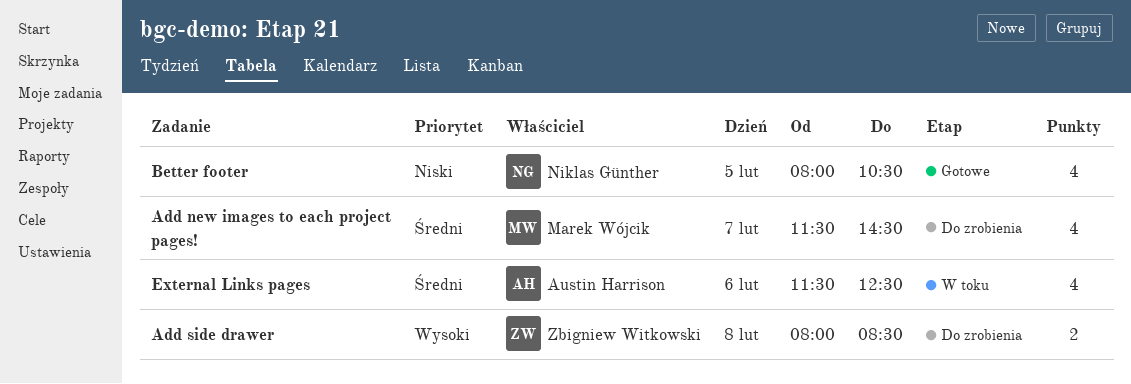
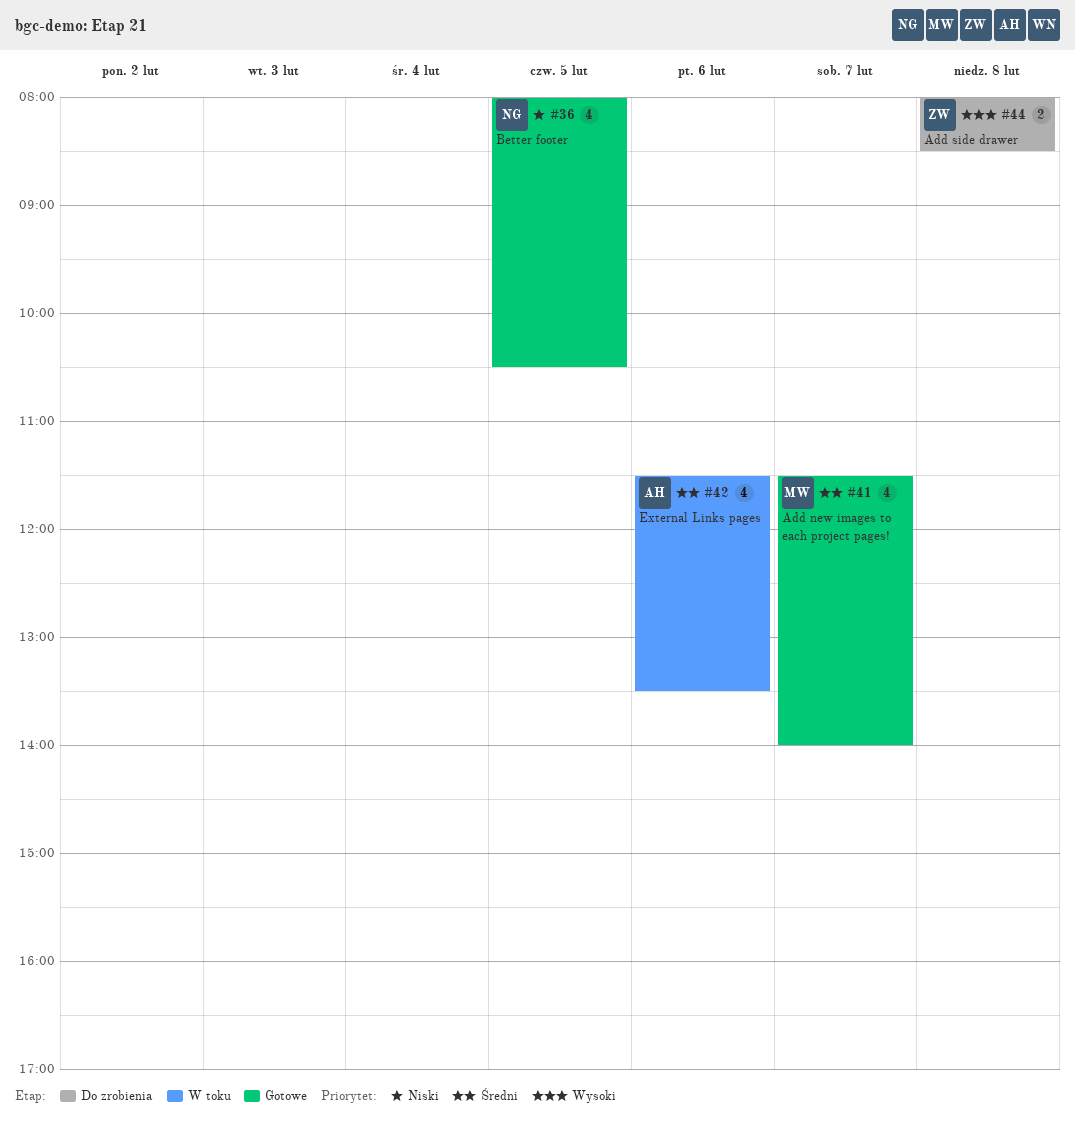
Add new images to each project pages!, status: Do zrobienia -> Gotowe
Add new images to each project pages!, ends: 14:30 -> 14:00
External Links pages, ends: 12:30 -> 13:30

